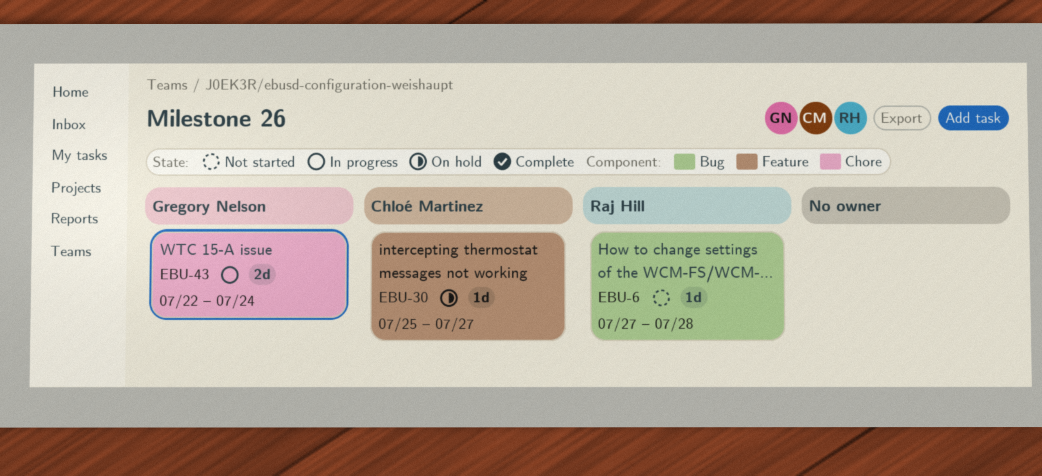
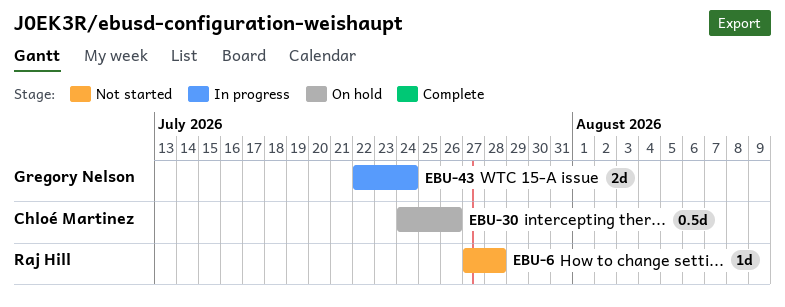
EBU-30, estimate: 1d -> 0.5d
EBU-30, start: Jul 25 -> Jul 24
EBU-30, due: Jul 27 -> Jul 26

